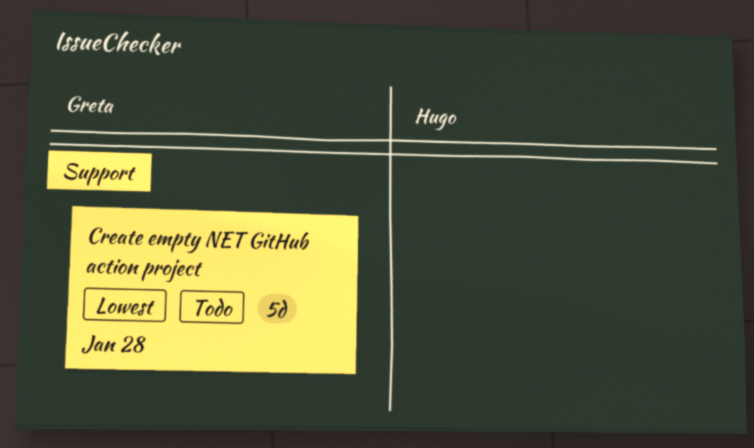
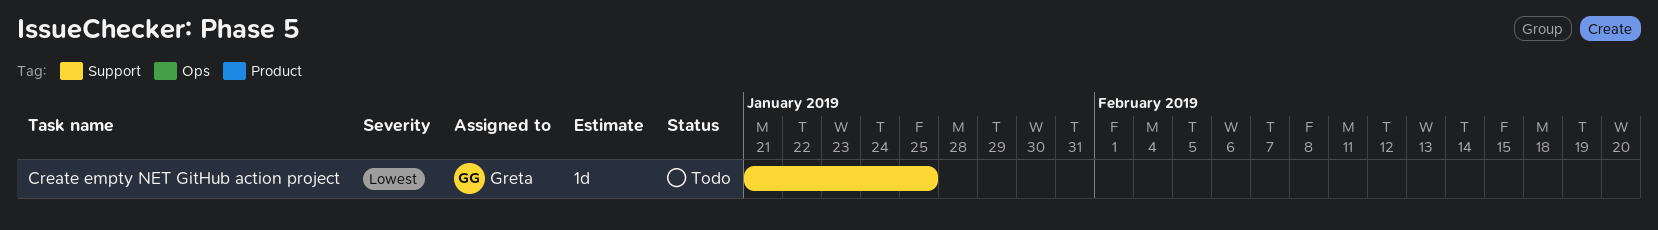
Create empty NET GitHub action project, estimate: 5d -> 1d
Create empty NET GitHub action project, due: Jan 28 -> Jan 25

